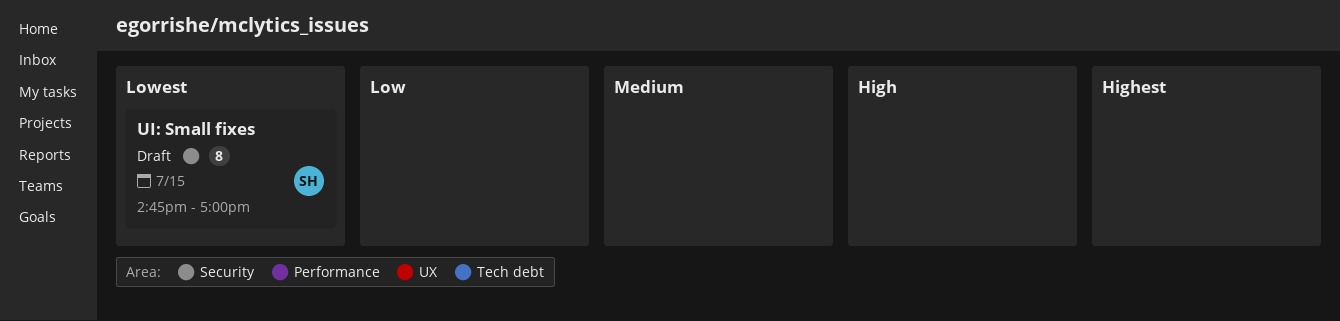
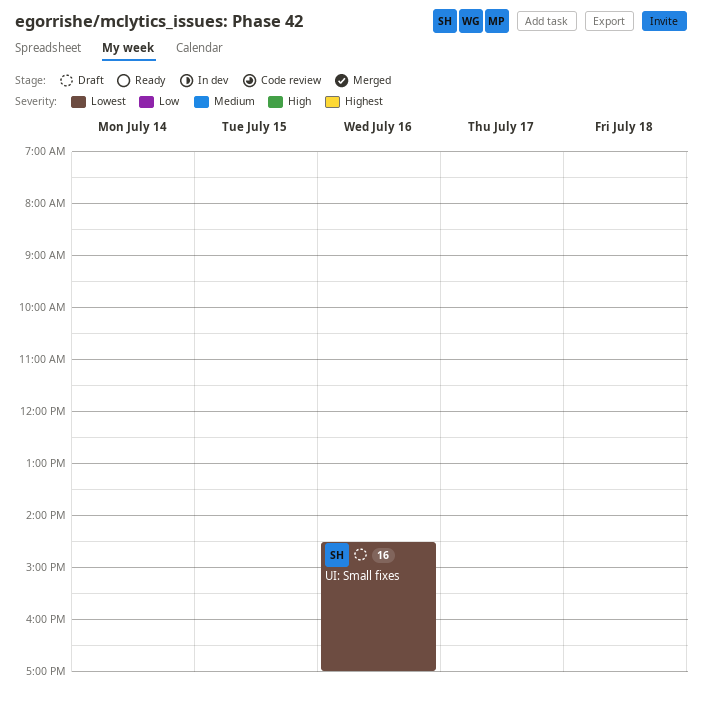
UI: Small fixes, estimate: 8 -> 16
UI: Small fixes, day: Jul 15 -> Jul 16
UI: Small fixes, begins: 14:45 -> 14:30

